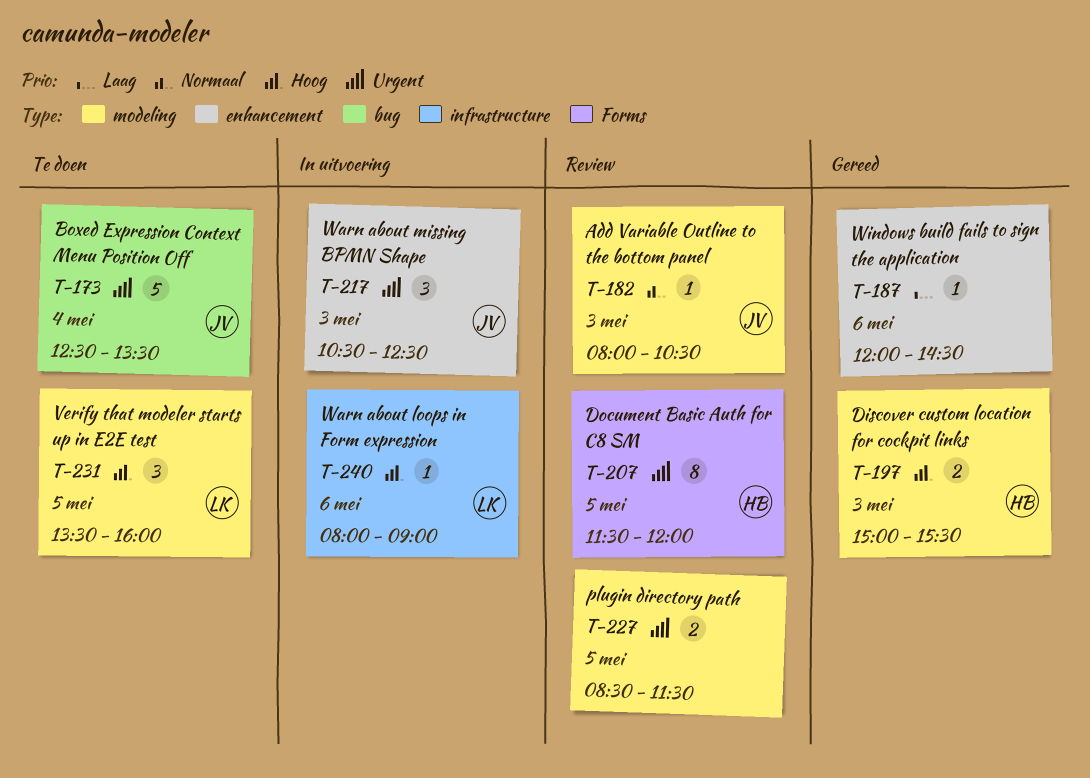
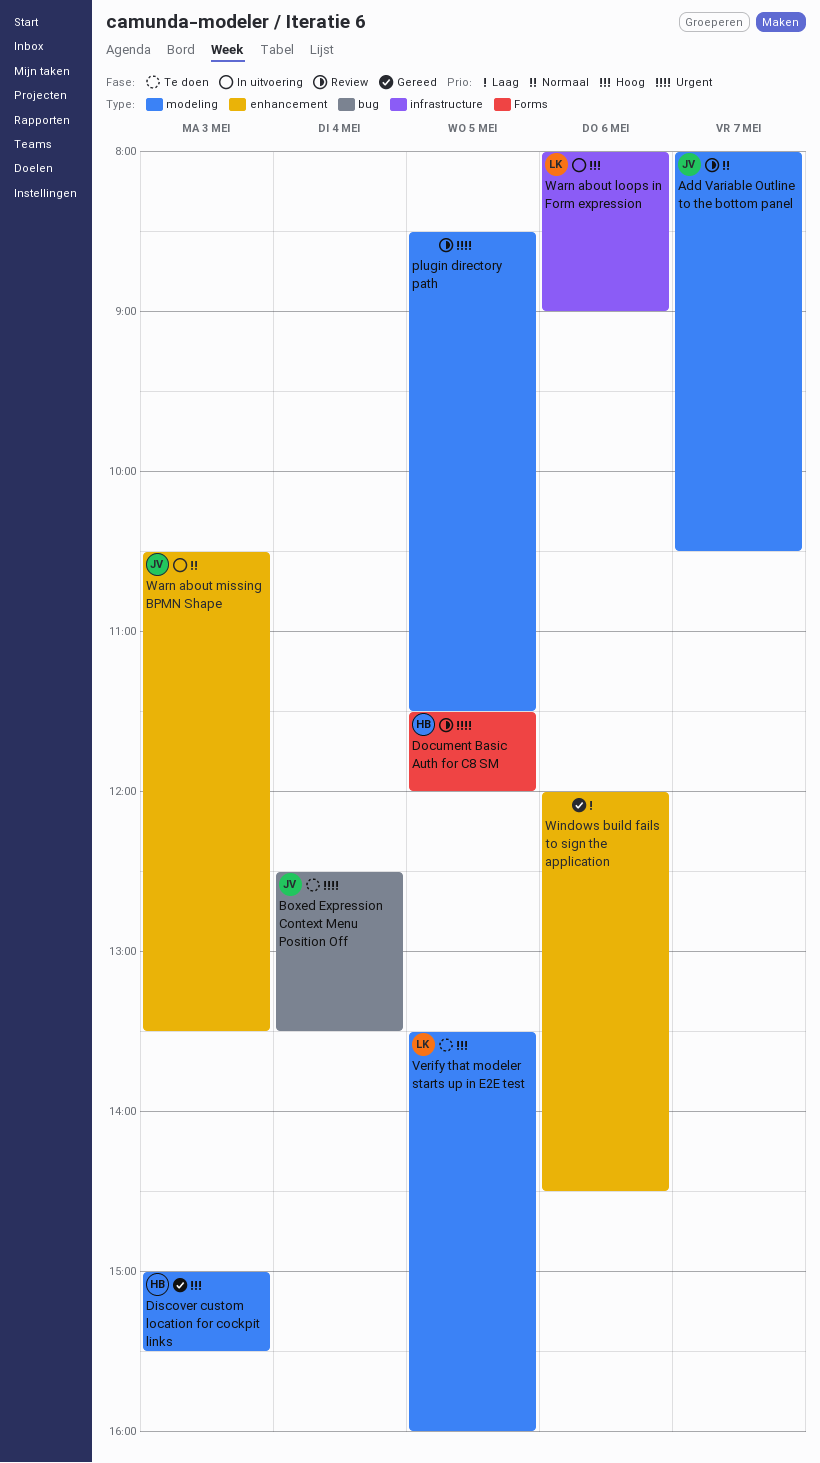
Add Variable Outline to the bottom panel, day: May 3 -> May 7
Warn about missing BPMN Shape, priority: Urgent -> Normaal
Warn about missing BPMN Shape, ends: 12:30 -> 13:30

